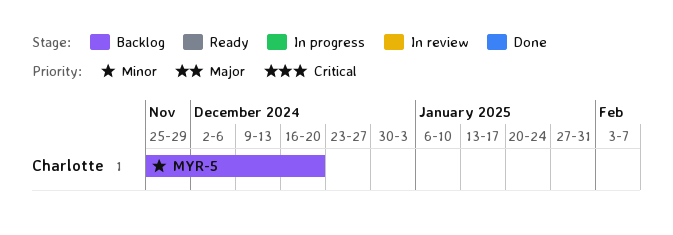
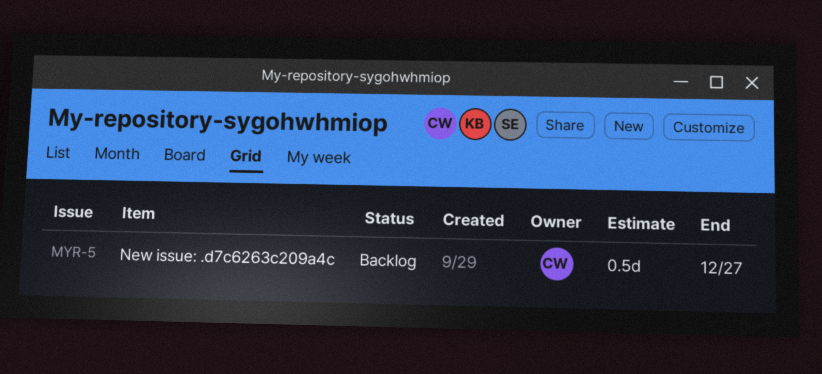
MYR-5, due: Dec 20 -> Dec 27

